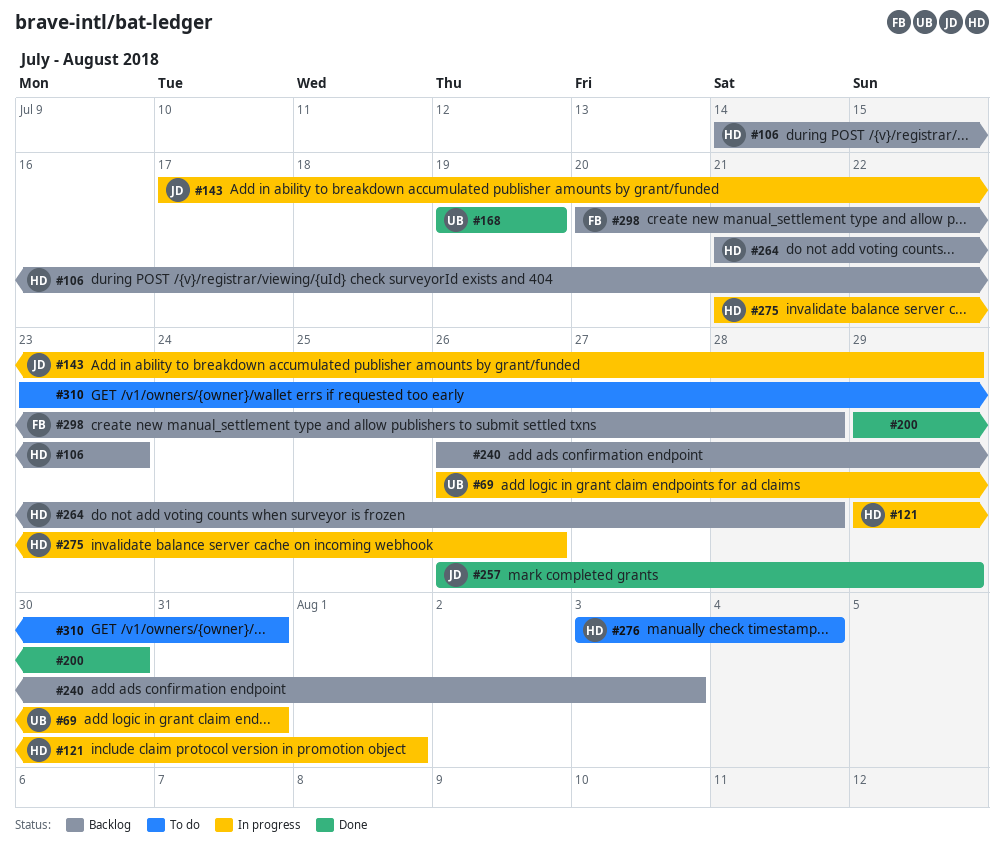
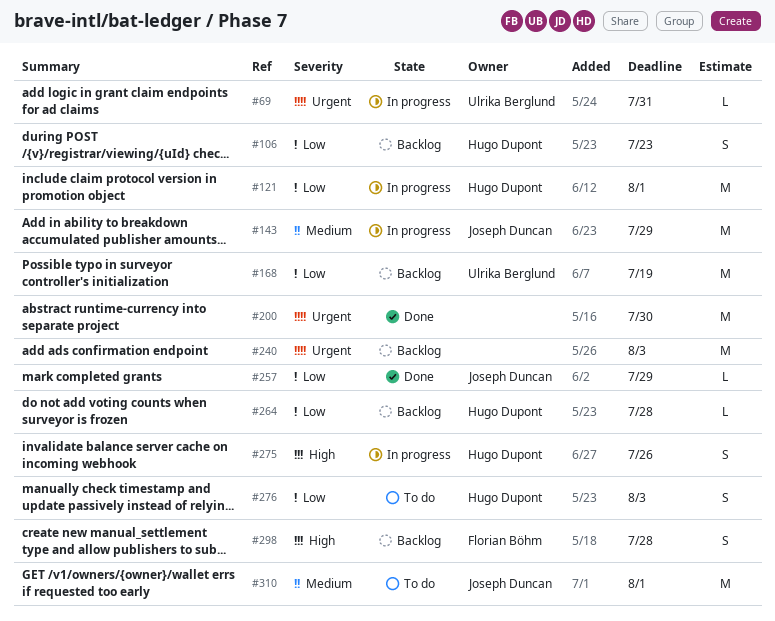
#168, status: Done -> Backlog
#276, due: Aug 4 -> Aug 3
#310, owner: none -> Joseph Duncan
#310, due: Jul 31 -> Aug 1

